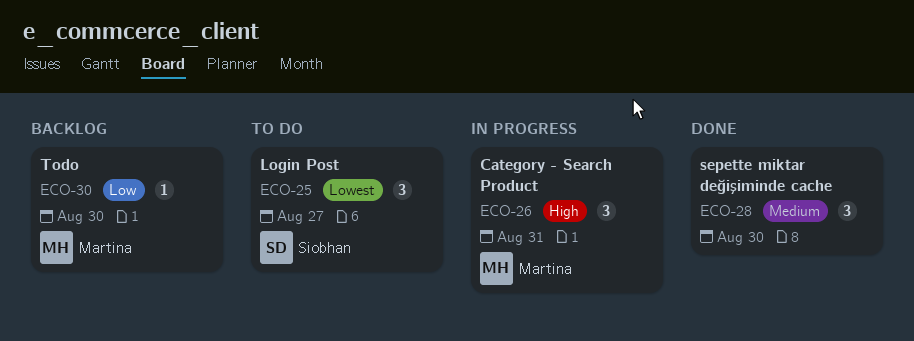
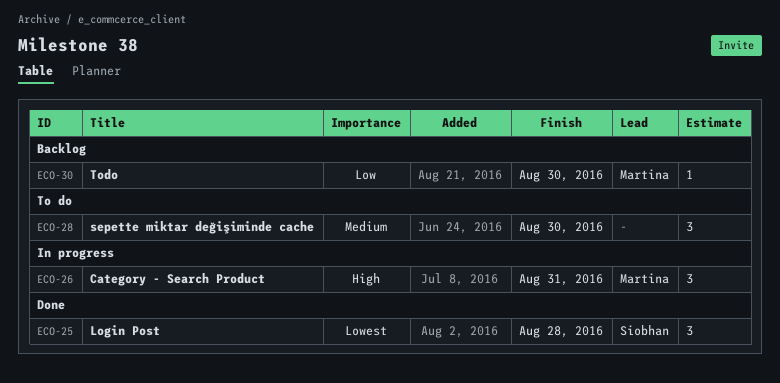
ECO-25, status: To do -> Done
ECO-25, due: Aug 27 -> Aug 28
ECO-28, status: Done -> To do

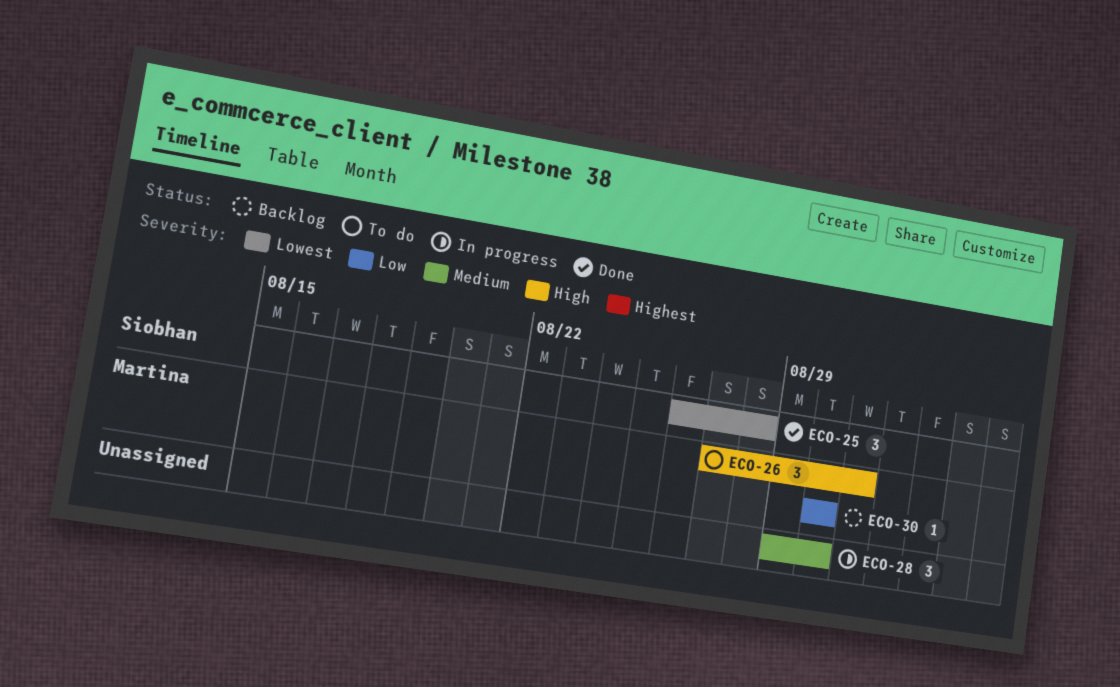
ECO-26, status: In progress -> To do
ECO-28, status: To do -> In progress

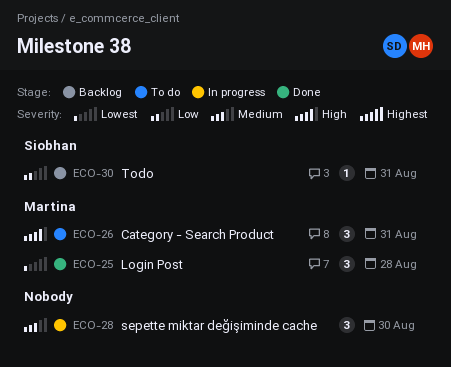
ECO-25, owner: Siobhan -> Martina
ECO-30, owner: Martina -> Siobhan
ECO-30, due: Aug 30 -> Aug 31

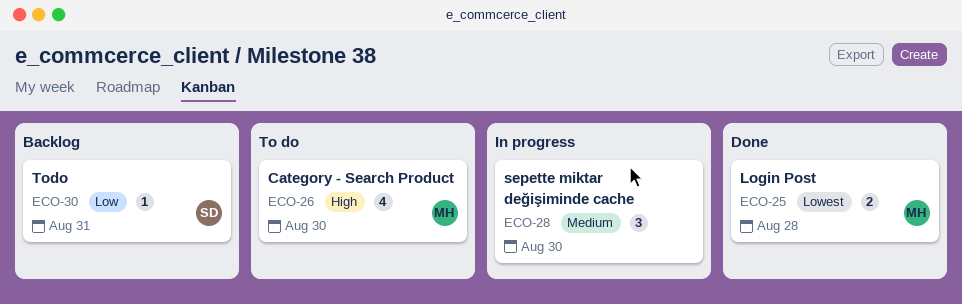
ECO-25, estimate: 3 -> 2
ECO-26, estimate: 3 -> 4
ECO-26, due: Aug 31 -> Aug 30

